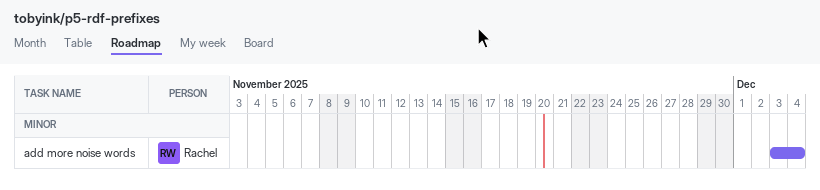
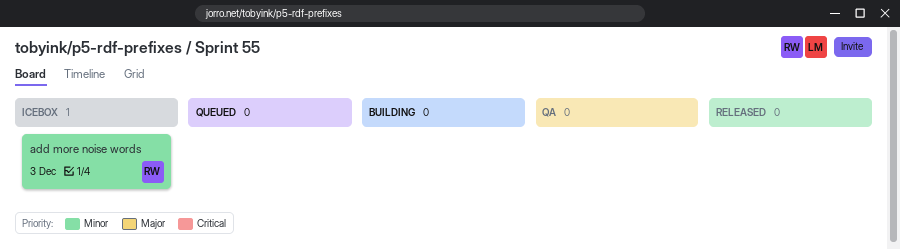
add more noise words, due: Dec 4 -> Dec 3

